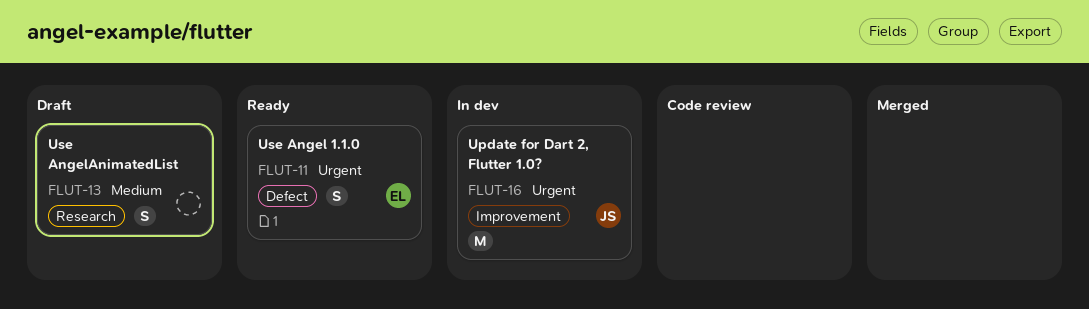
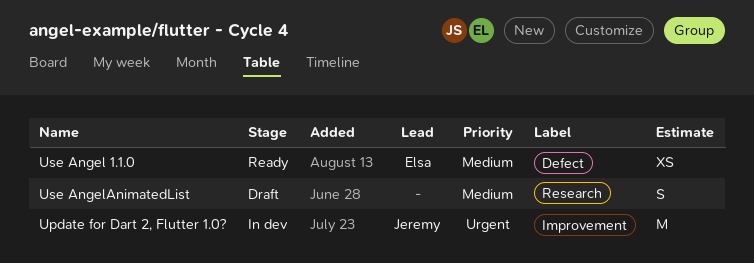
Use Angel 1.1.0, priority: Urgent -> Medium
Use Angel 1.1.0, estimate: S -> XS

